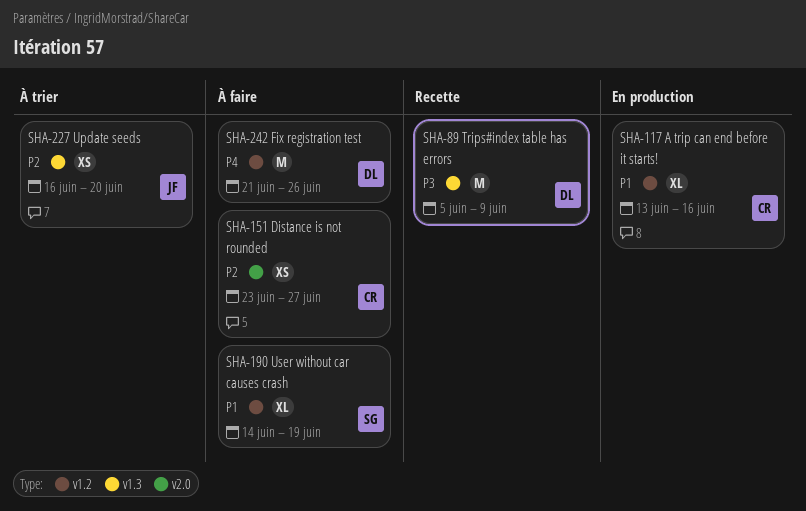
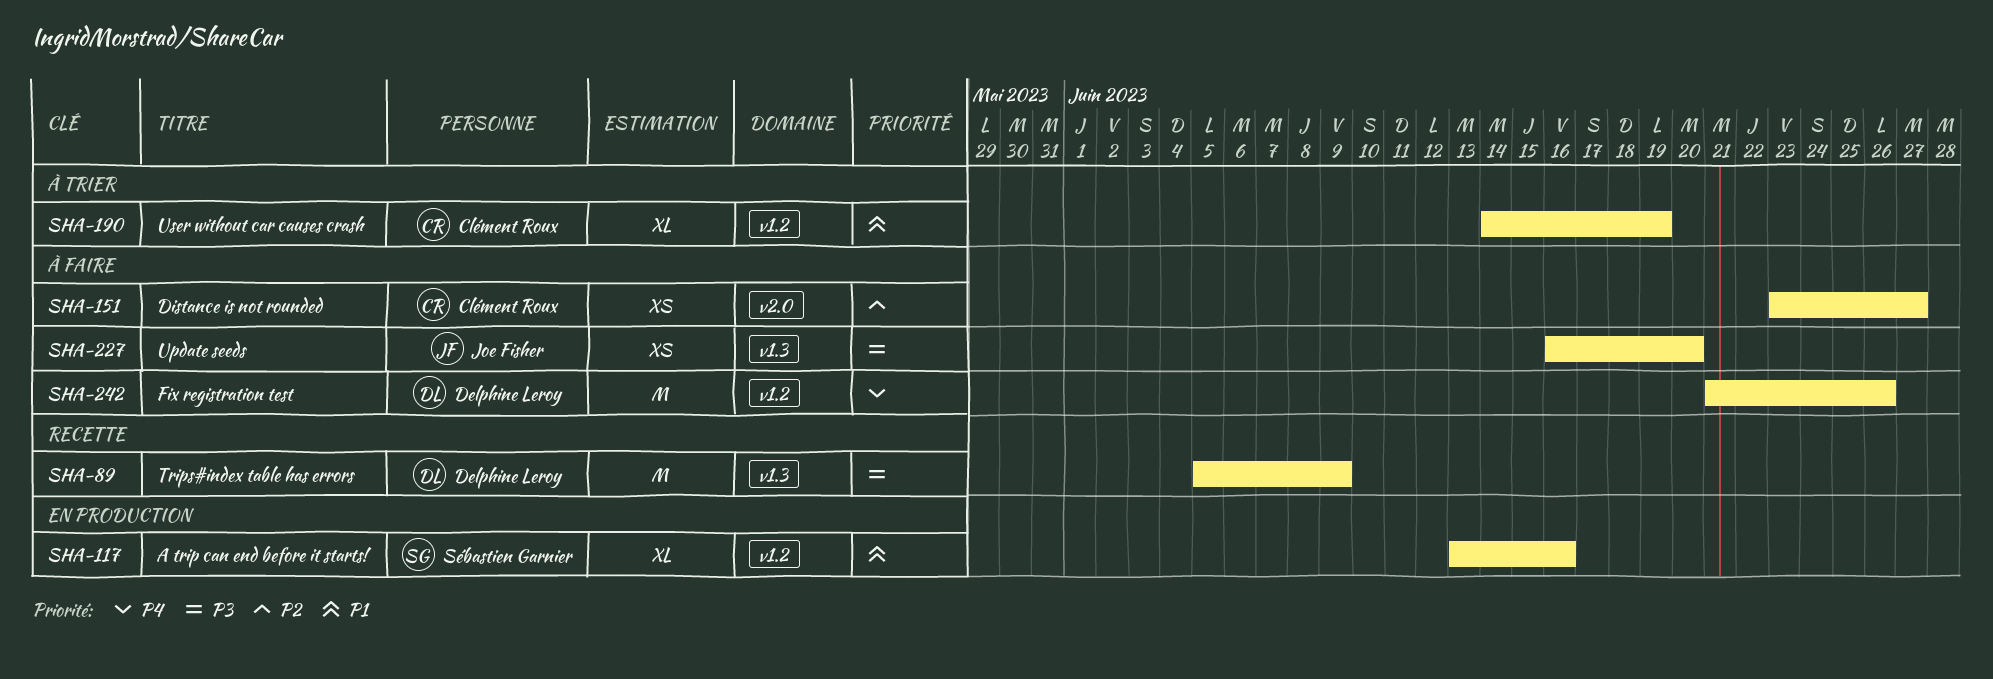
SHA-117, owner: Clément Roux -> Sébastien Garnier
SHA-190, status: À faire -> À trier
SHA-190, owner: Sébastien Garnier -> Clément Roux
SHA-227, status: À trier -> À faire
SHA-227, priority: P2 -> P3

